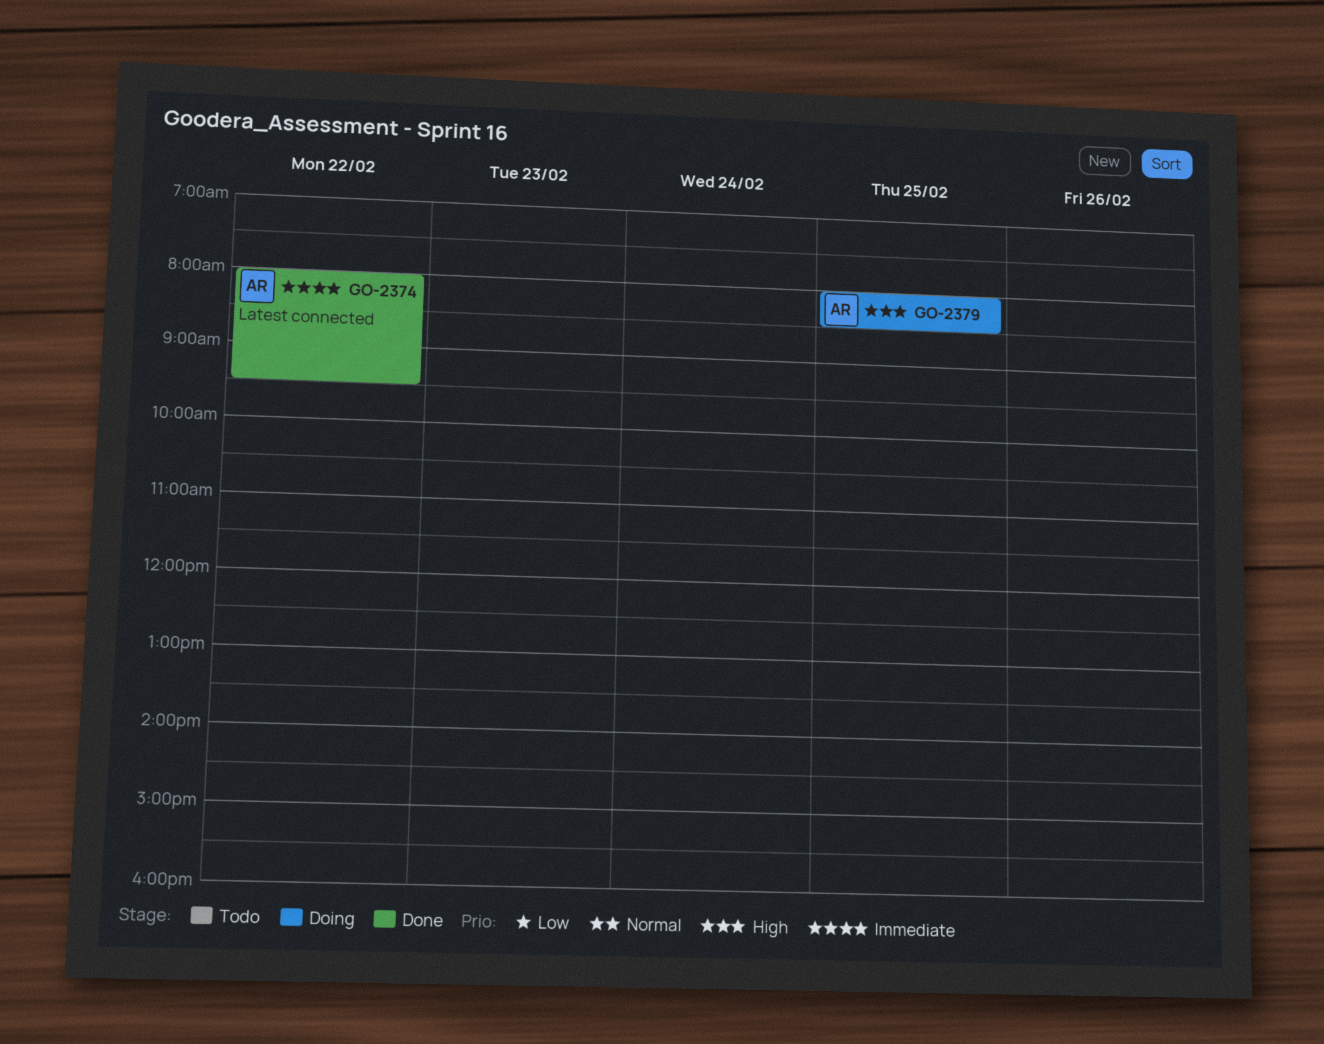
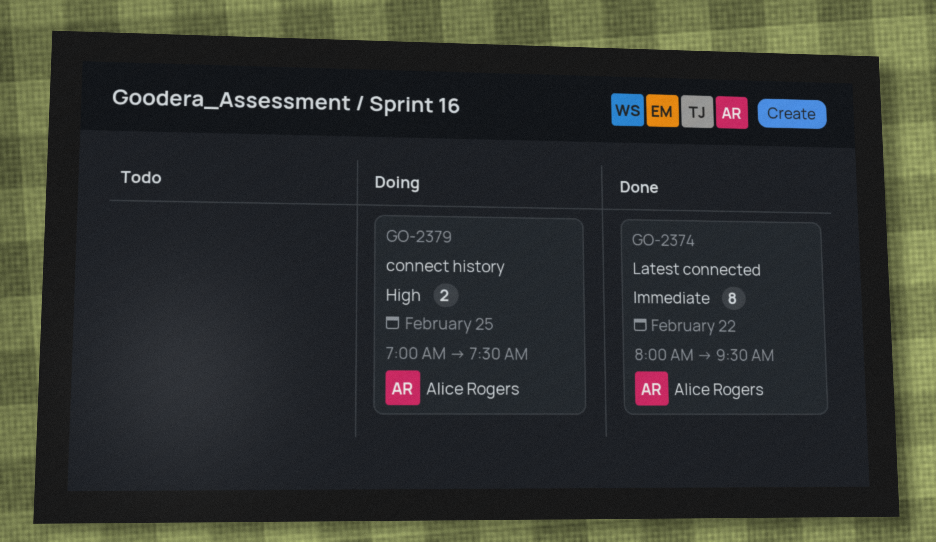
GO-2379, begins: 08:00 -> 07:00
GO-2379, ends: 08:30 -> 07:30

